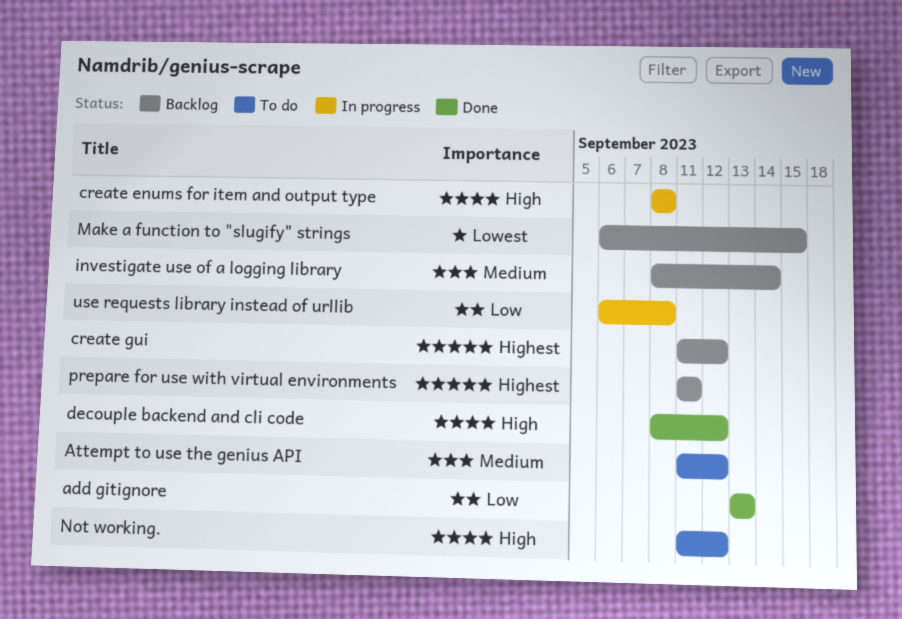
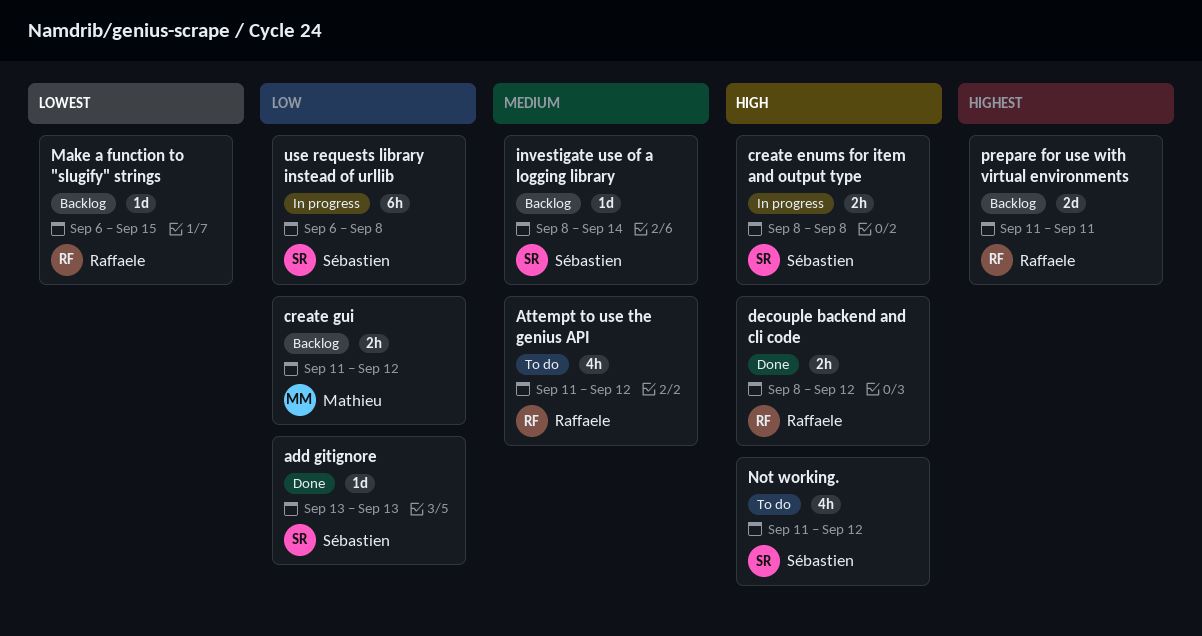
create gui, priority: Highest -> Low

